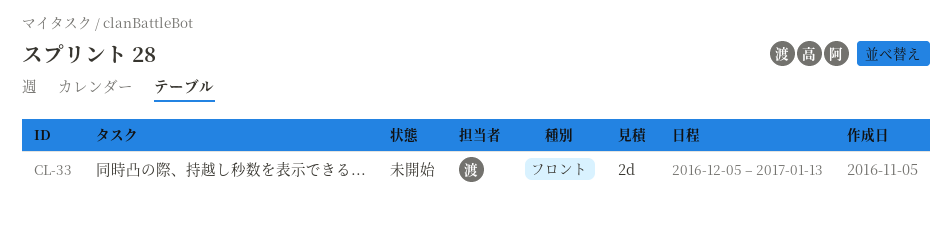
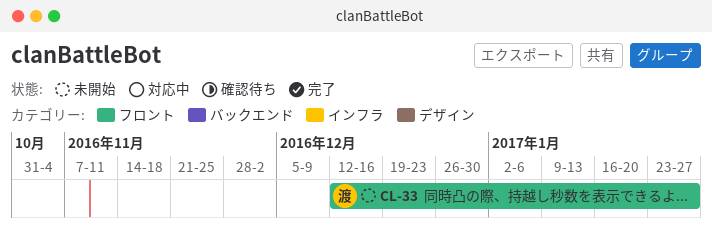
CL-33, start: Dec 5 -> Dec 12
CL-33, due: Jan 13 -> Jan 27

